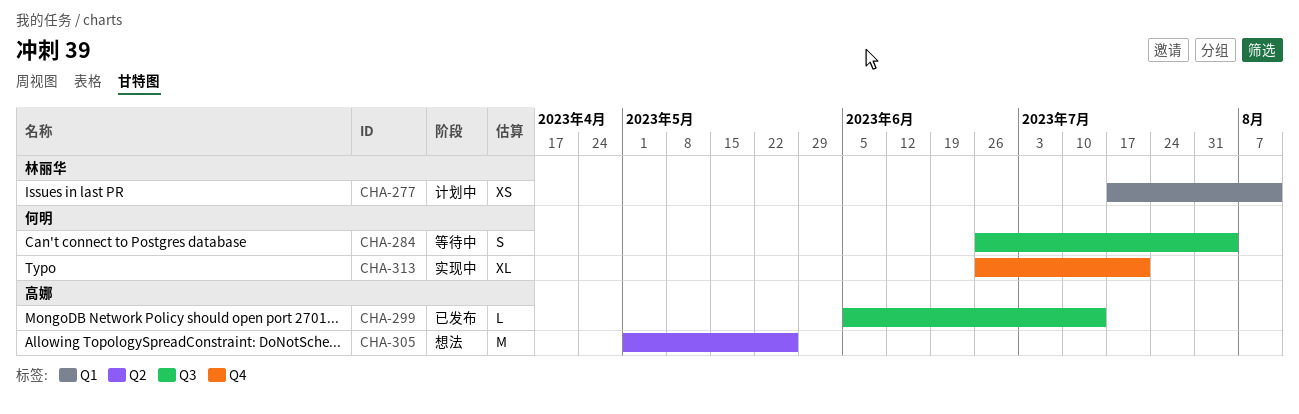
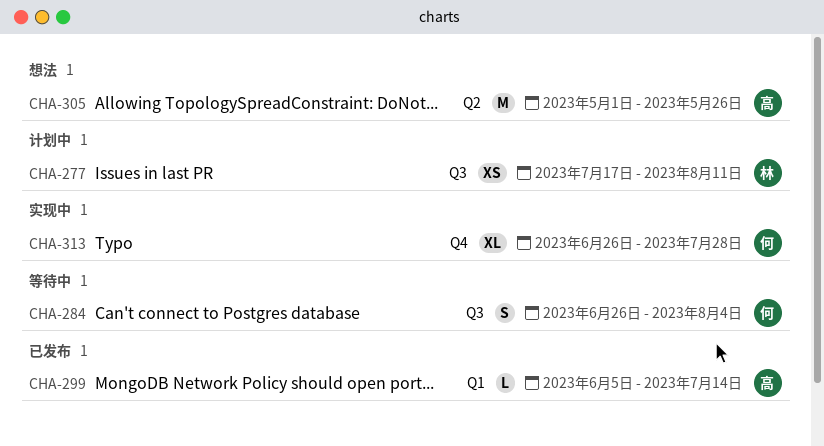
CHA-277, label: Q1 -> Q3
CHA-299, label: Q3 -> Q1
CHA-313, due: Jul 21 -> Jul 28

